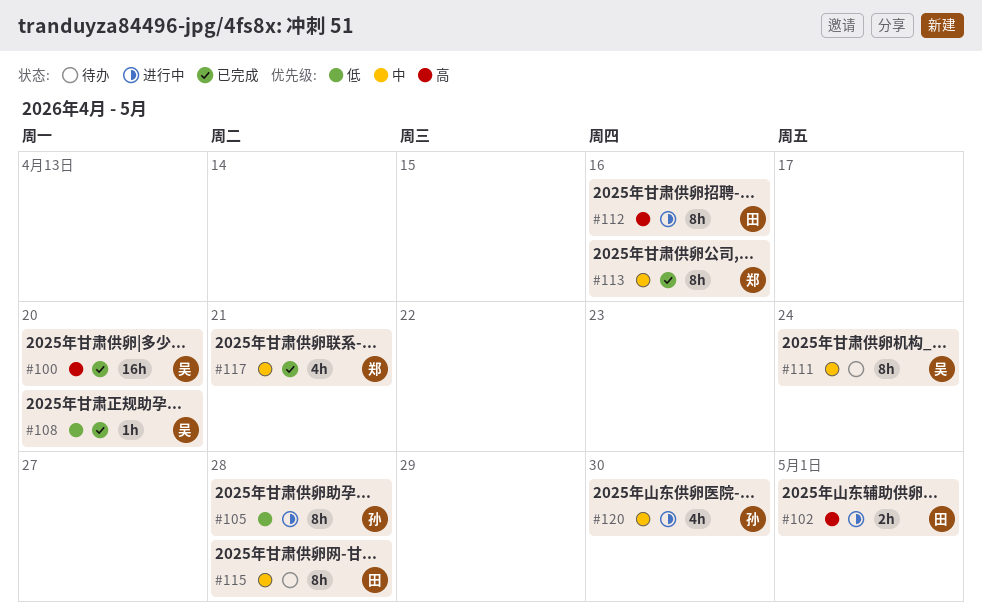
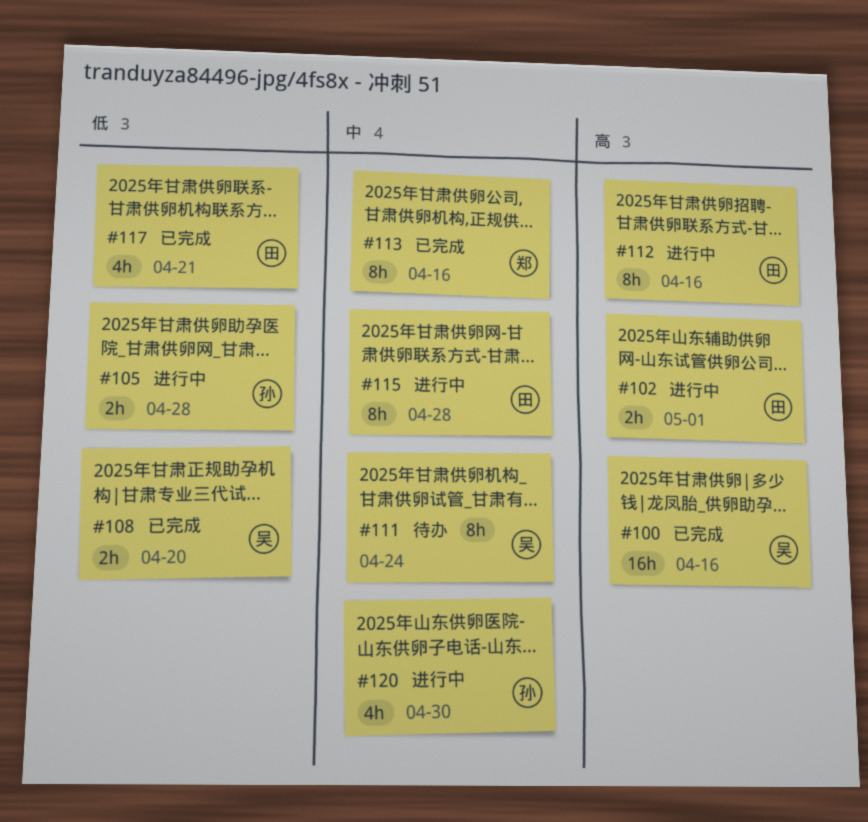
#100, due: Apr 20 -> Apr 16
#105, estimate: 8h -> 2h
#108, estimate: 1h -> 2h
#115, status: 待办 -> 进行中
#117, owner: 郑 -> 田
#117, priority: 中 -> 低

